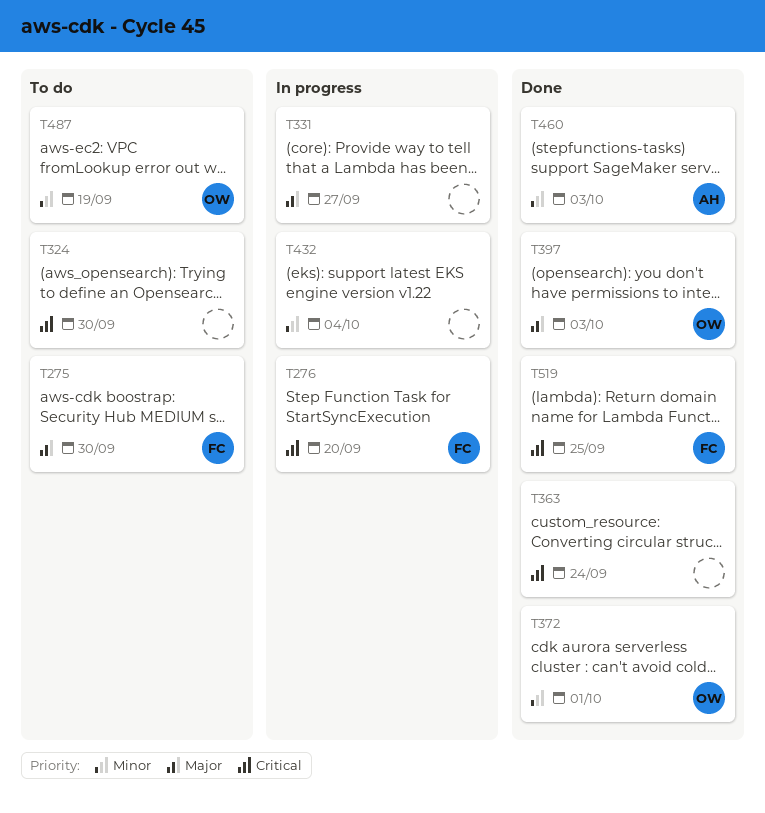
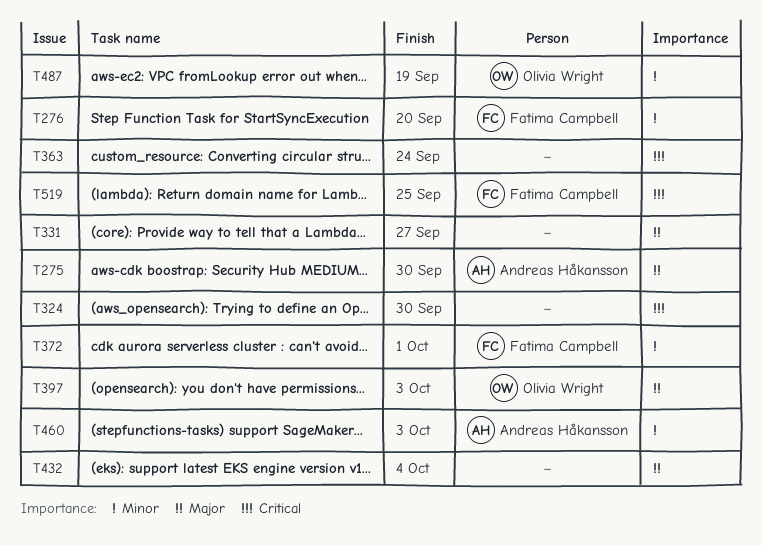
T275, owner: Fatima Campbell -> Andreas Håkansson
T276, priority: Critical -> Minor
T372, owner: Olivia Wright -> Fatima Campbell
T432, priority: Minor -> Major

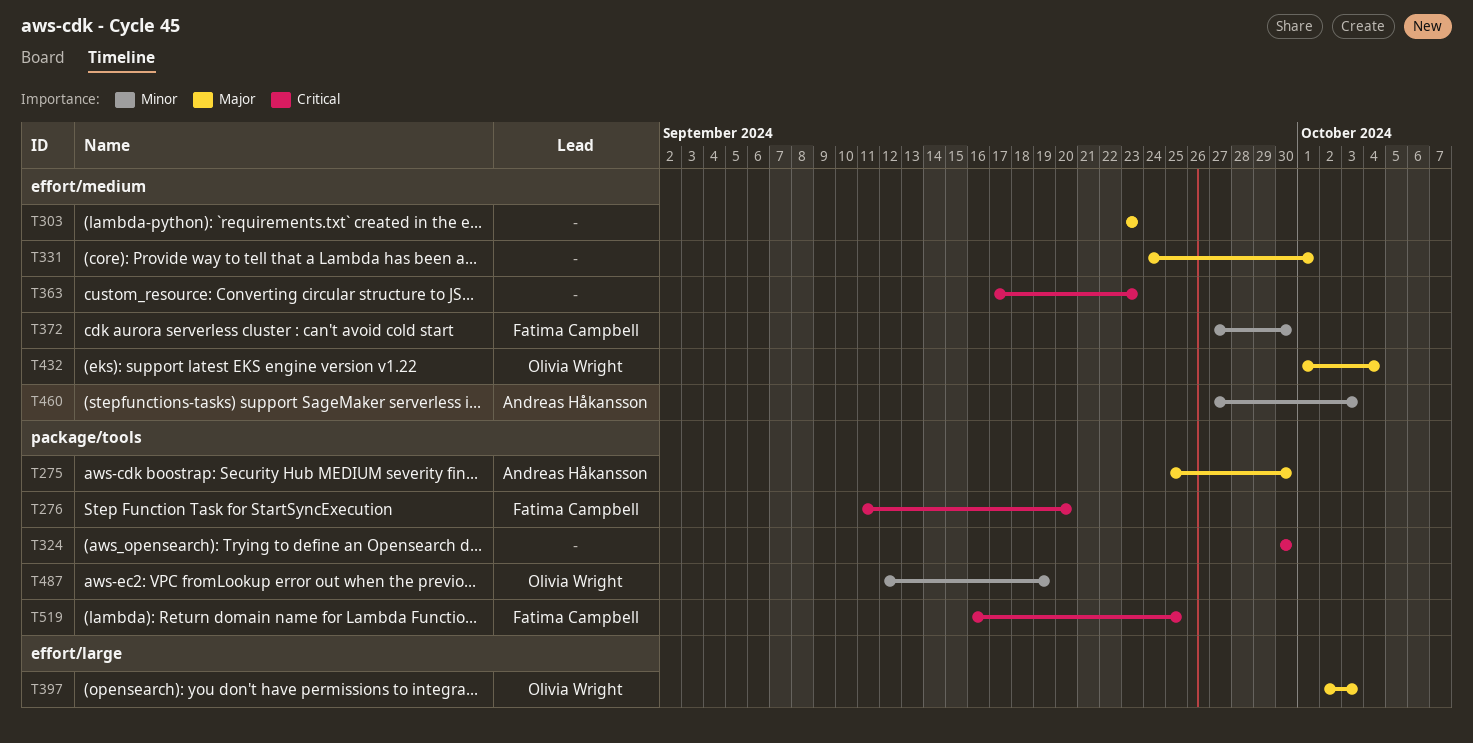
T276, priority: Minor -> Critical
T303: none -> present
T331, due: Sep 27 -> Oct 1
T363, due: Sep 24 -> Sep 23
T372, due: Oct 1 -> Sep 30
T432, owner: none -> Olivia Wright

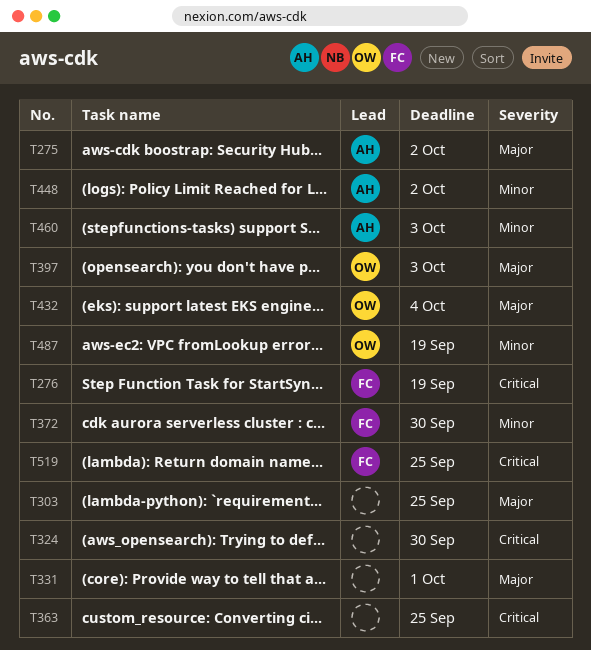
T275, due: Sep 30 -> Oct 2
T276, due: Sep 20 -> Sep 19
T303, due: Sep 23 -> Sep 25
T363, due: Sep 23 -> Sep 25
T448: none -> present

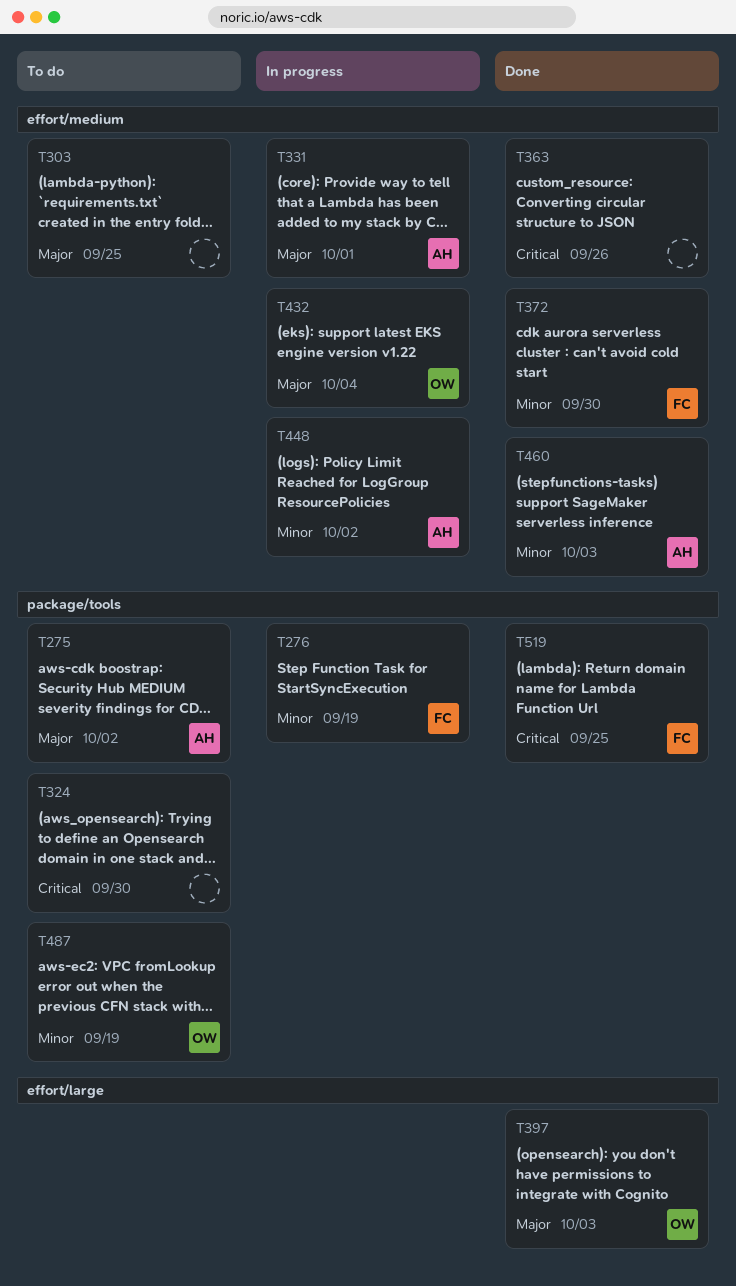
T276, priority: Critical -> Minor
T331, owner: none -> AH
T363, due: Sep 25 -> Sep 26

